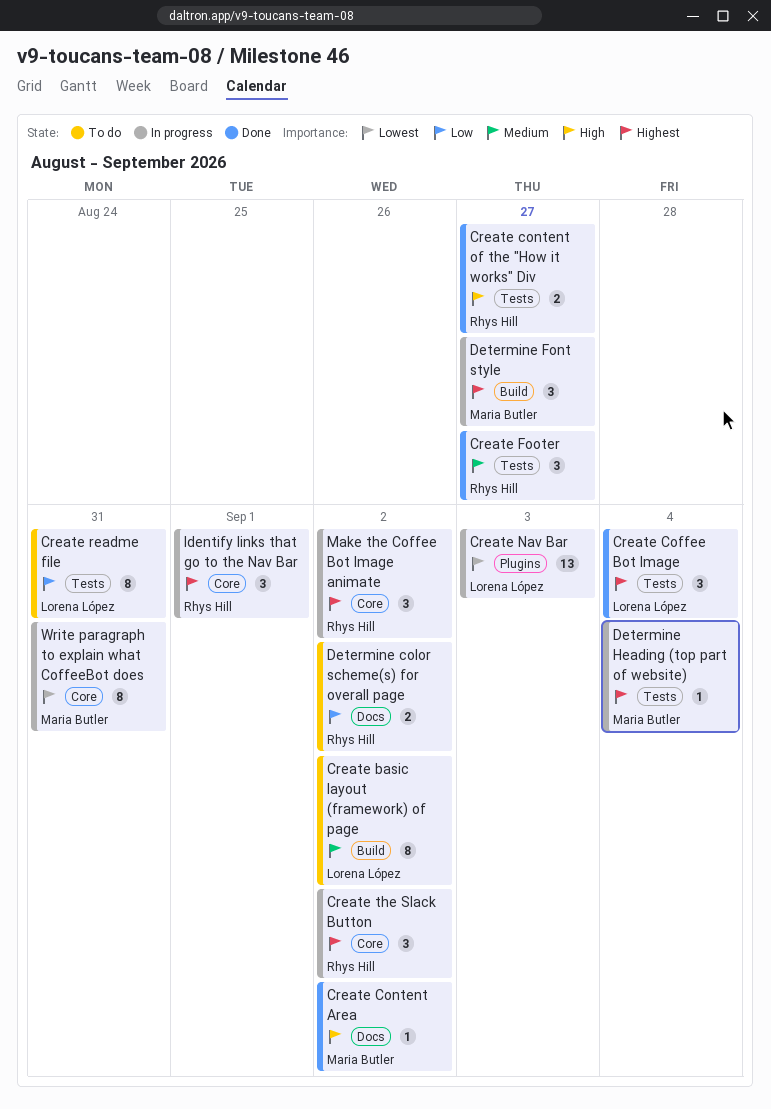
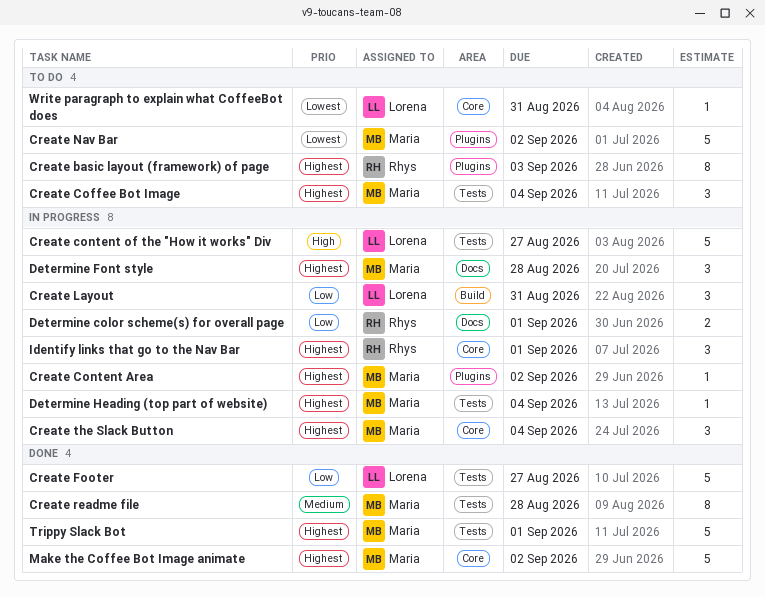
Create basic layout (framework) of page, owner: Lorena López -> Rhys Hill
Create basic layout (framework) of page, priority: Medium -> Highest
Create basic layout (framework) of page, label: Build -> Plugins
Create basic layout (framework) of page, due: Sep 2 -> Sep 3
Create Coffee Bot Image, status: Done -> To do
Create Coffee Bot Image, owner: Lorena López -> Maria Butler
Create Content Area, status: Done -> In progress
Create Content Area, priority: High -> Highest
Create Content Area, label: Docs -> Plugins
Create content of the "How it works" Div, status: Done -> In progress
Create content of the "How it works" Div, owner: Rhys Hill -> Lorena López
Create content of the "How it works" Div, estimate: 2 -> 5
Create Footer, owner: Rhys Hill -> Lorena López
Create Footer, priority: Medium -> Low
Create Footer, estimate: 3 -> 5
Create Layout: none -> present
Create Nav Bar, status: In progress -> To do
Create Nav Bar, owner: Lorena López -> Maria Butler
Create Nav Bar, estimate: 13 -> 5
Create Nav Bar, due: Sep 3 -> Sep 2
Create readme file, status: To do -> Done
Create readme file, owner: Lorena López -> Maria Butler
Create readme file, priority: Low -> Medium
Create readme file, due: Aug 31 -> Aug 28
Create the Slack Button, owner: Rhys Hill -> Maria Butler
Create the Slack Button, due: Sep 2 -> Sep 4
Determine color scheme(s) for overall page, status: To do -> In progress
Determine color scheme(s) for overall page, due: Sep 2 -> Sep 1
Determine Font style, label: Build -> Docs
Determine Font style, due: Aug 27 -> Aug 28
Make the Coffee Bot Image animate, status: In progress -> Done
Make the Coffee Bot Image animate, owner: Rhys Hill -> Maria Butler
Make the Coffee Bot Image animate, estimate: 3 -> 5
Trippy Slack Bot: none -> present
Write paragraph to explain what CoffeeBot does, status: In progress -> To do
Write paragraph to explain what CoffeeBot does, owner: Maria Butler -> Lorena López
Write paragraph to explain what CoffeeBot does, estimate: 8 -> 1

